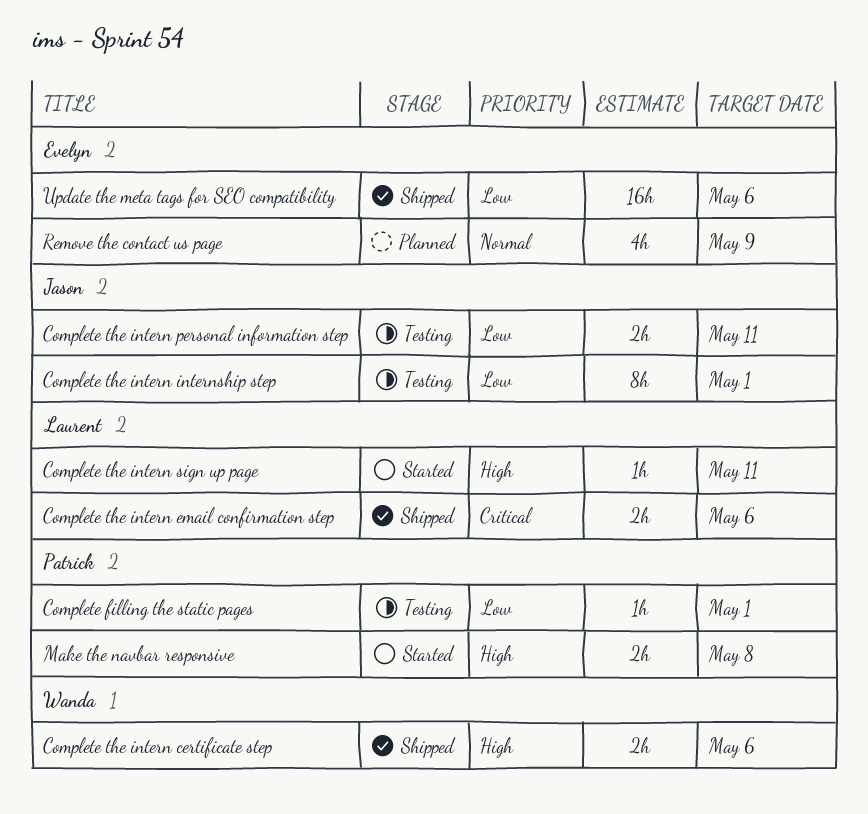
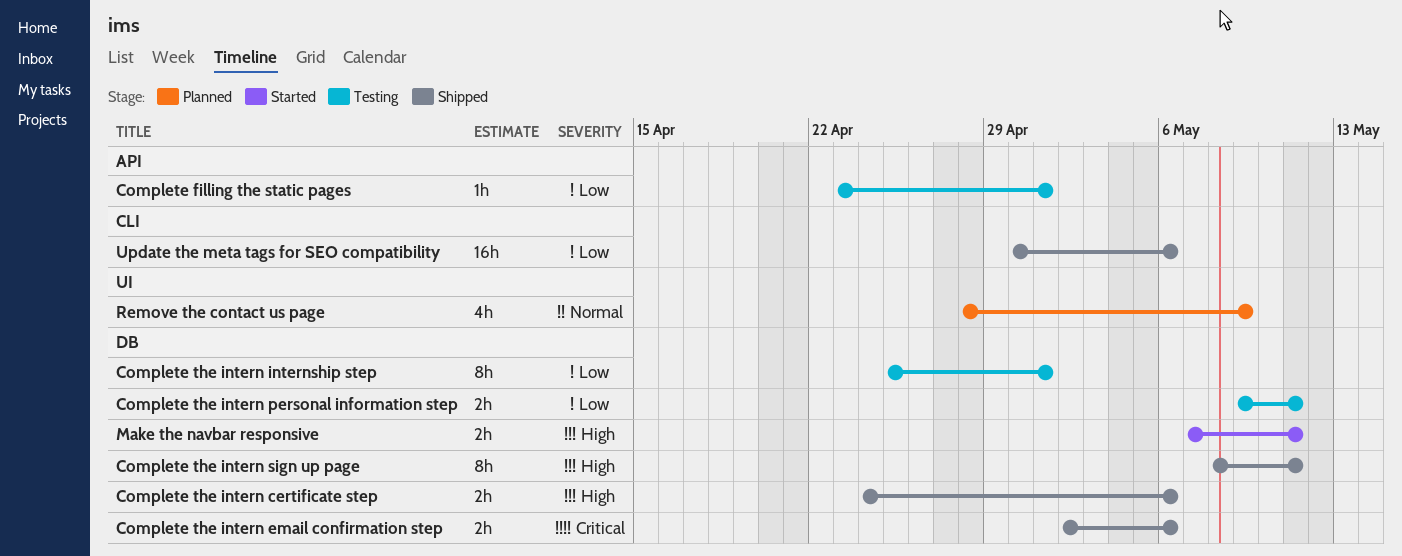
Complete the intern sign up page, status: Started -> Shipped
Complete the intern sign up page, estimate: 1h -> 8h
Make the navbar responsive, due: May 8 -> May 11

